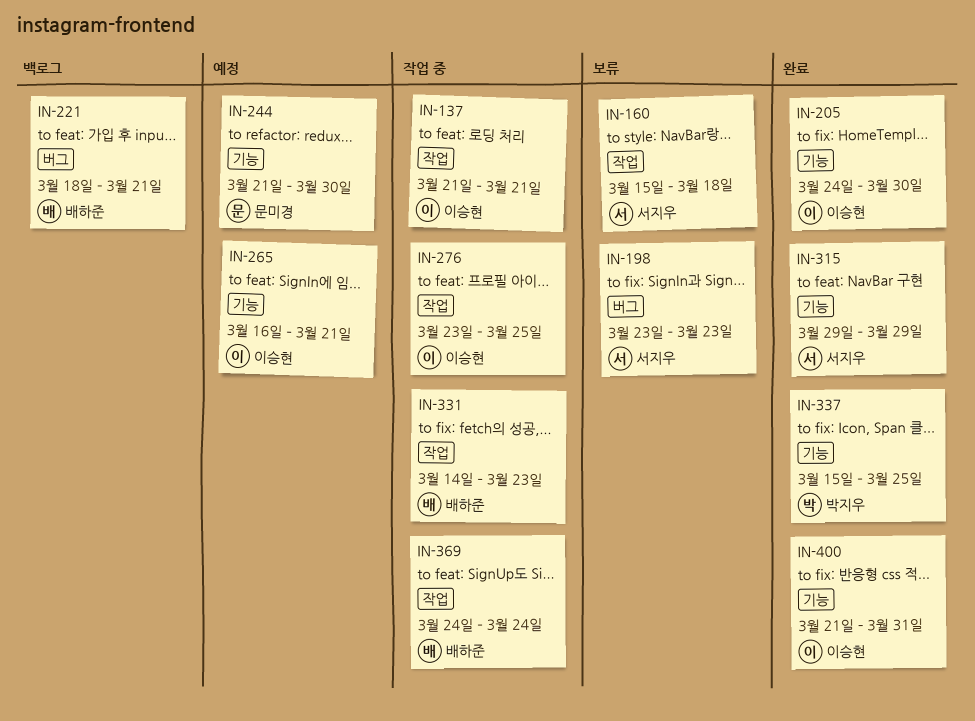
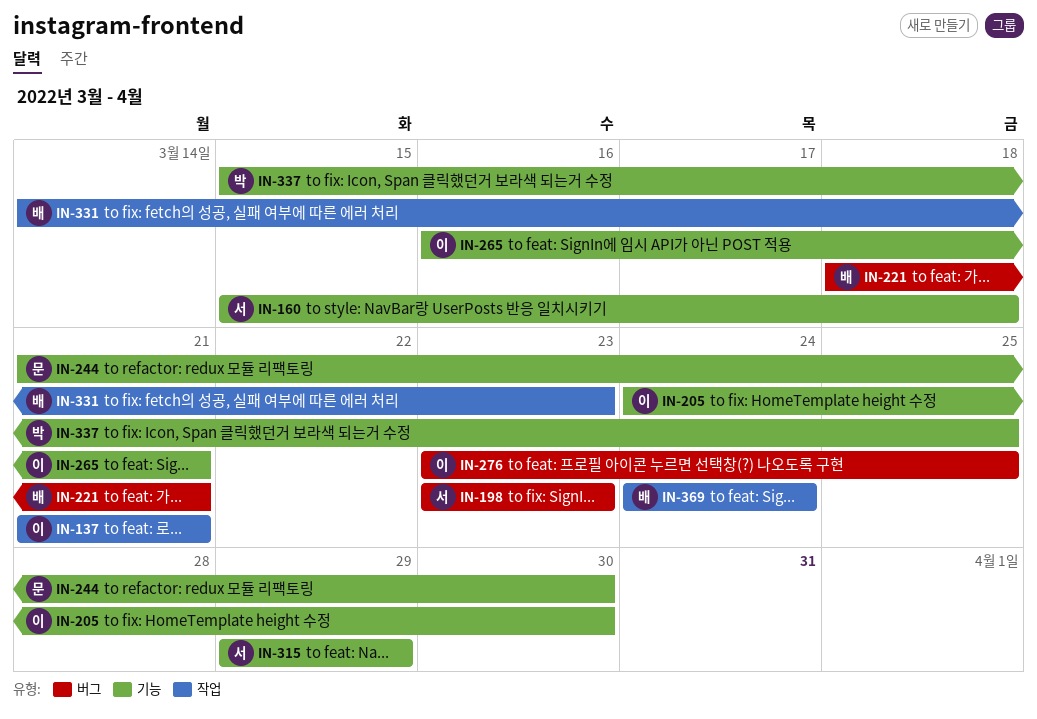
IN-160, label: 작업 -> 기능
IN-276, label: 작업 -> 버그
IN-400: present -> none

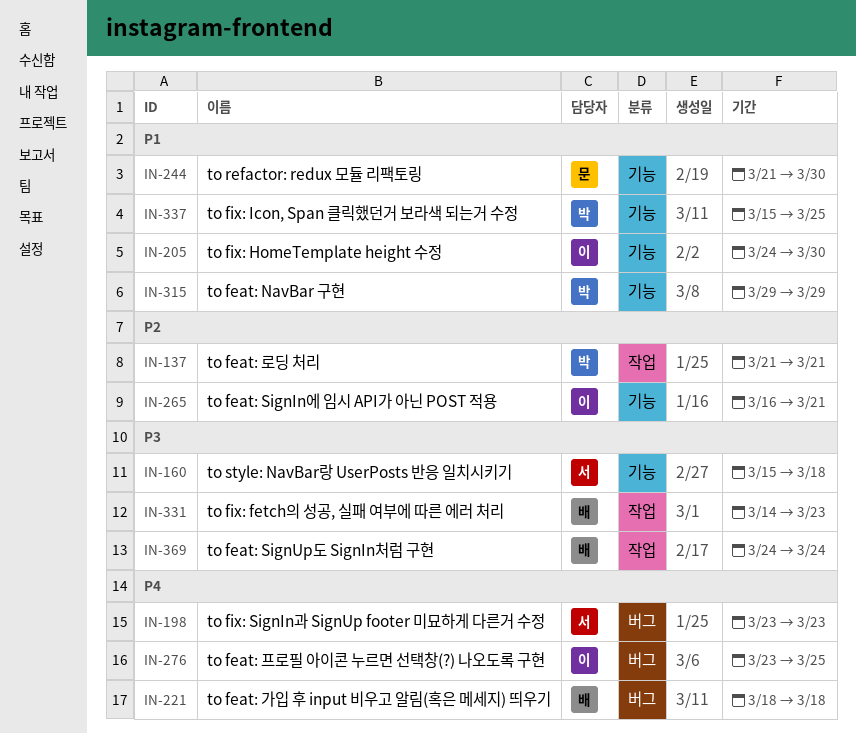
IN-137, owner: 이 -> 박
IN-221, due: Mar 21 -> Mar 18
IN-315, owner: 서 -> 박

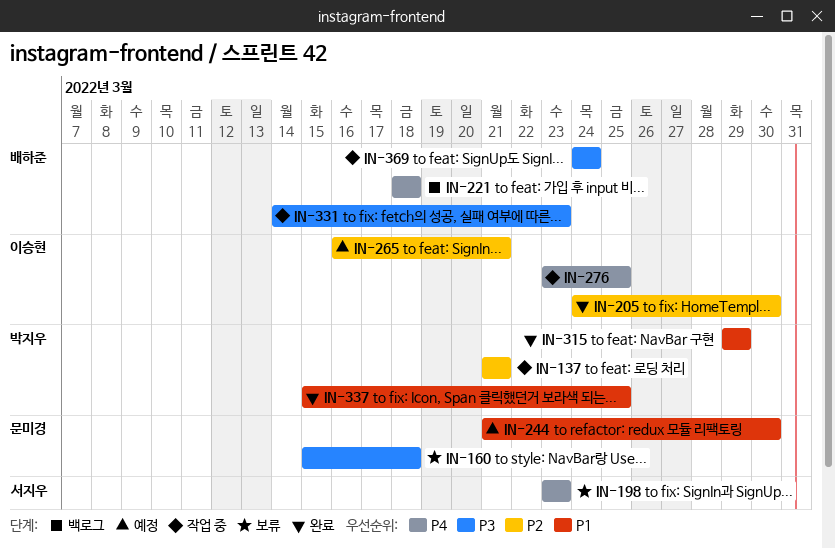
IN-160, owner: 서지우 -> 문미경
IN-205, priority: P1 -> P2

